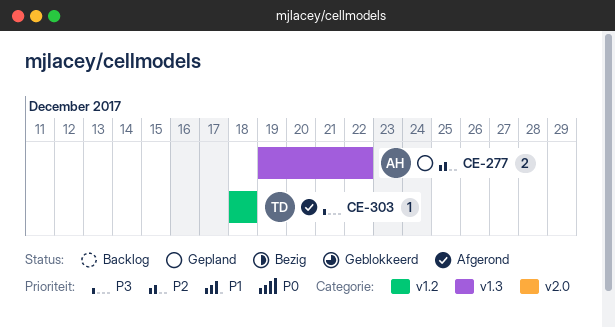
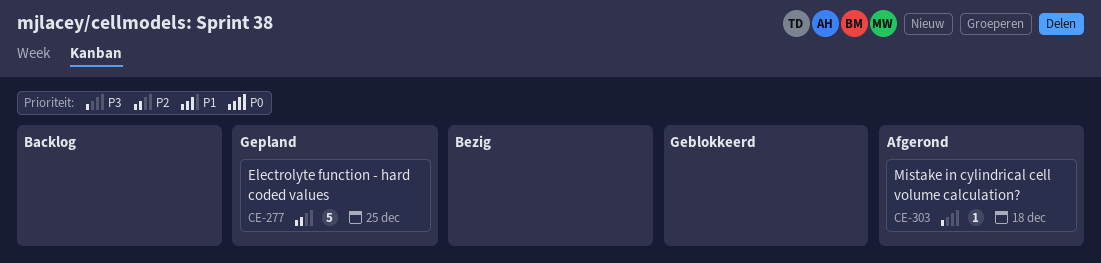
CE-277, estimate: 2 -> 5
CE-277, due: Dec 22 -> Dec 25

